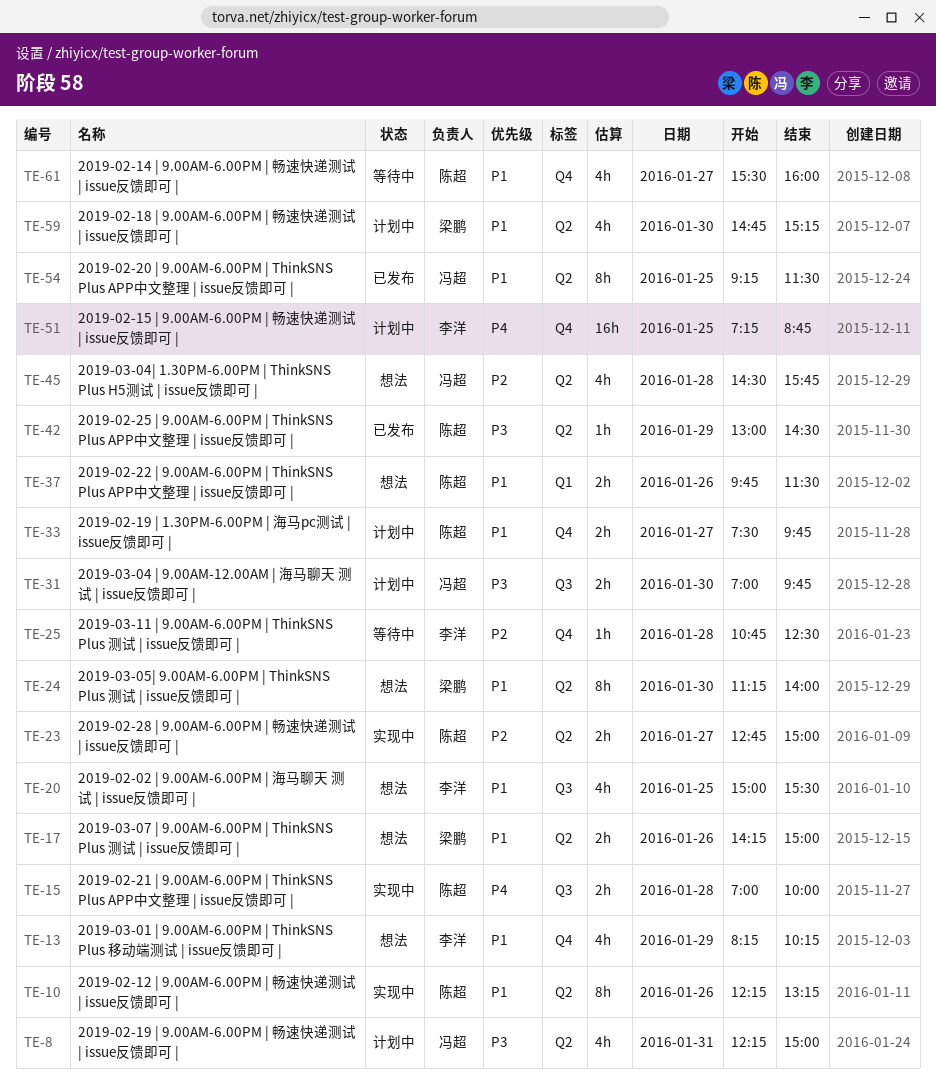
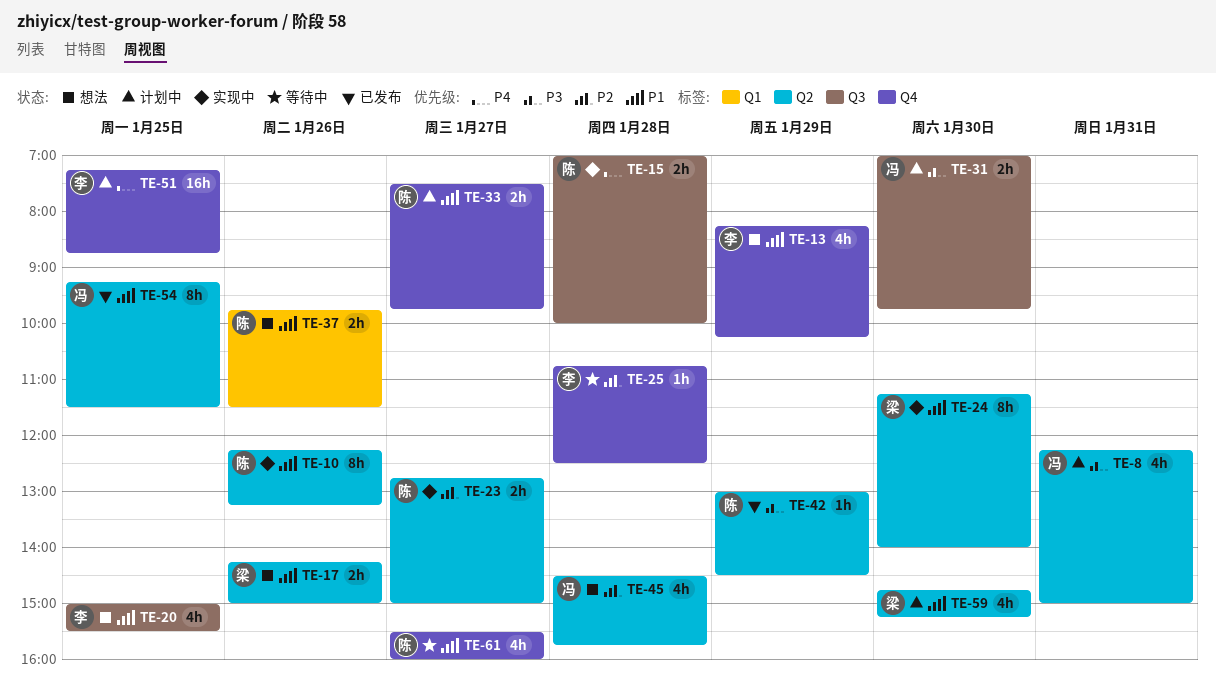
TE-24, status: 想法 -> 实现中

